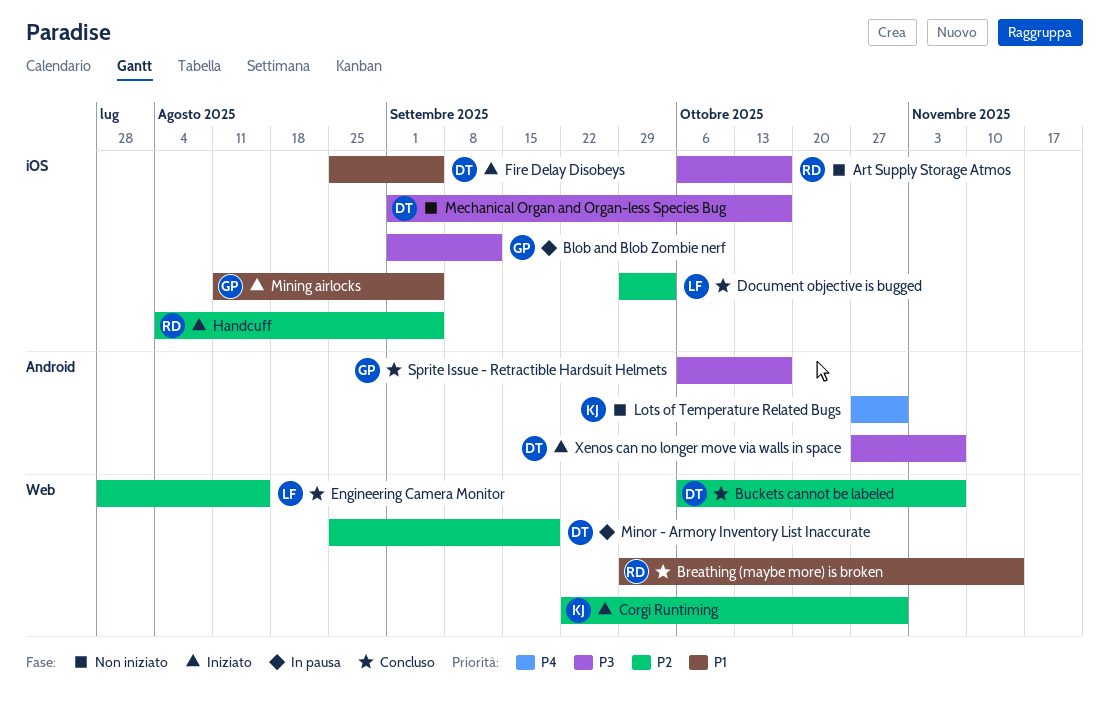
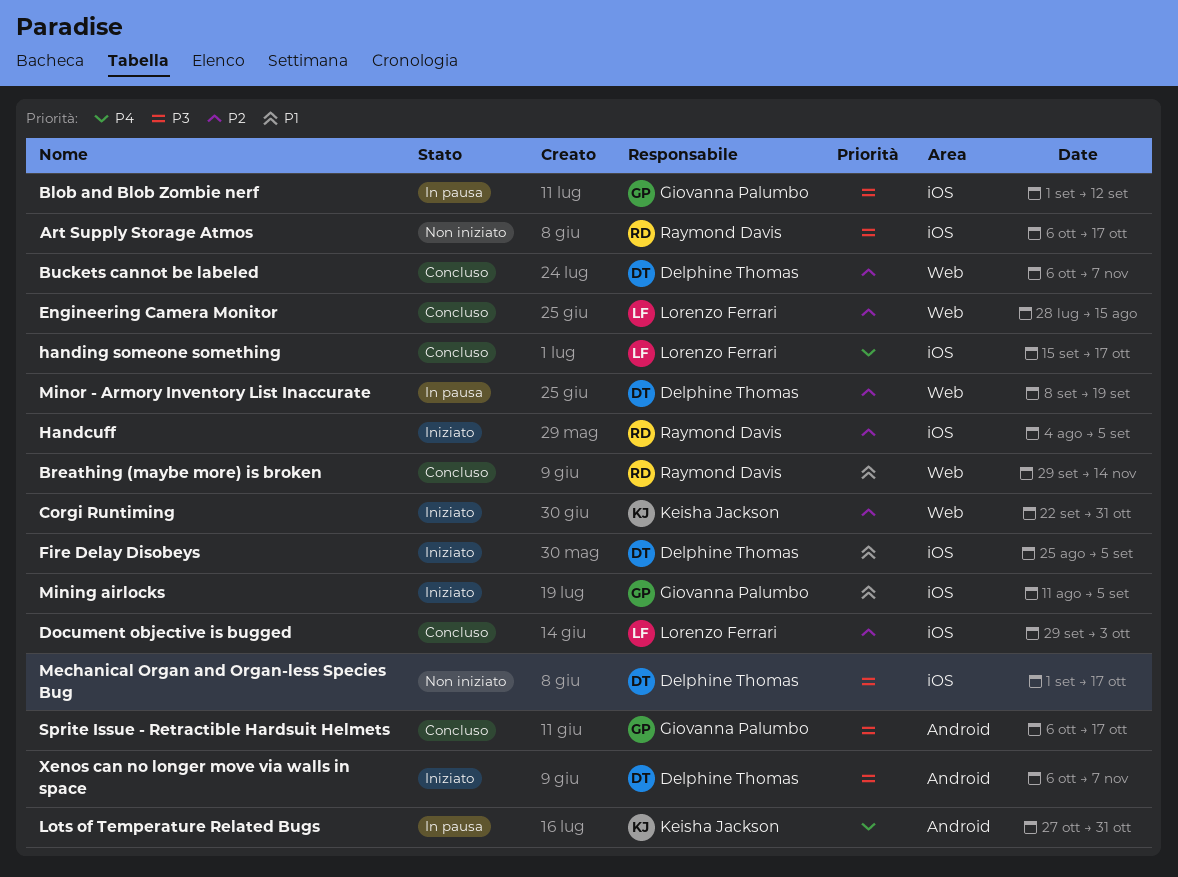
handing someone something: none -> present
Lots of Temperature Related Bugs, status: Non iniziato -> In pausa
Minor - Armory Inventory List Inaccurate, start: Aug 25 -> Sep 8
Xenos can no longer move via walls in space, start: Oct 27 -> Oct 6

